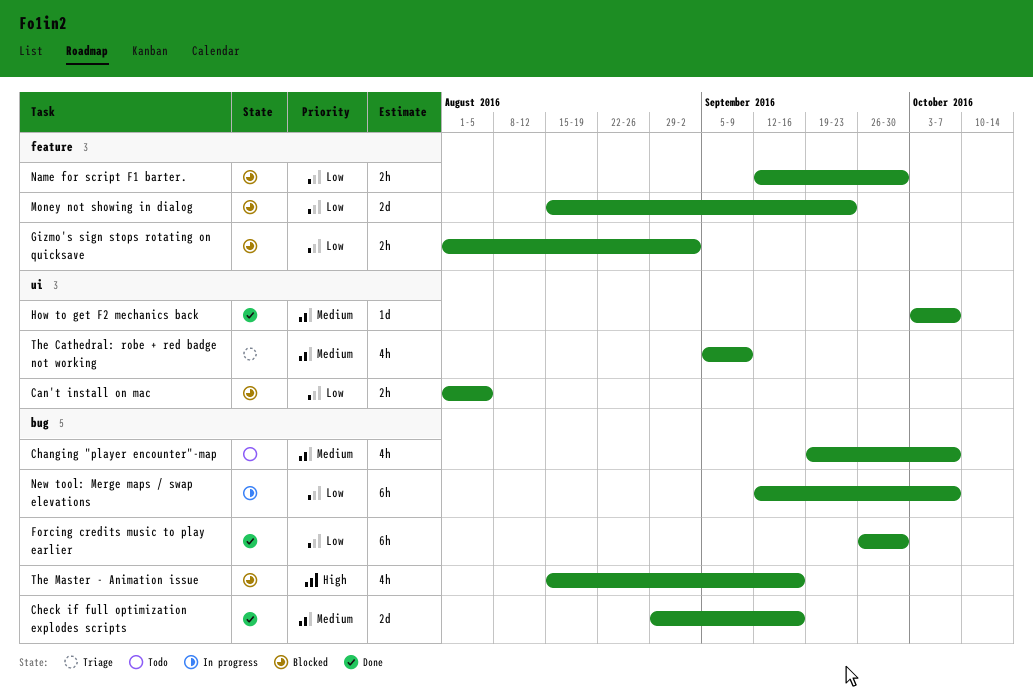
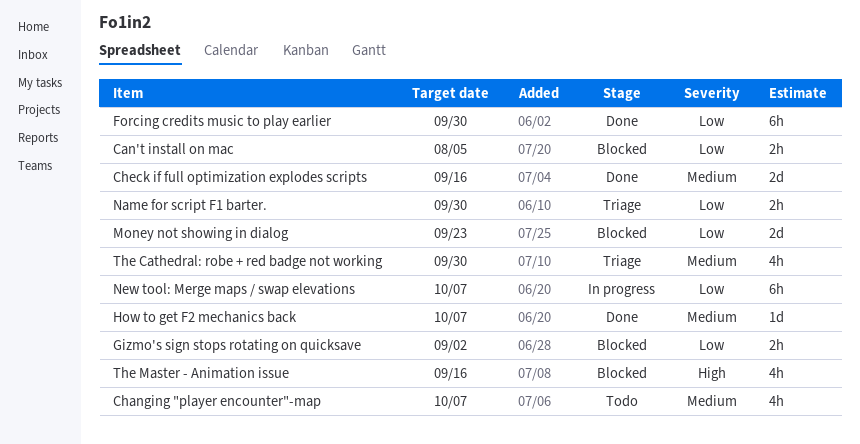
Name for script F1 barter., status: Blocked -> Triage
The Cathedral: robe + red badge not working, due: Sep 9 -> Sep 30

